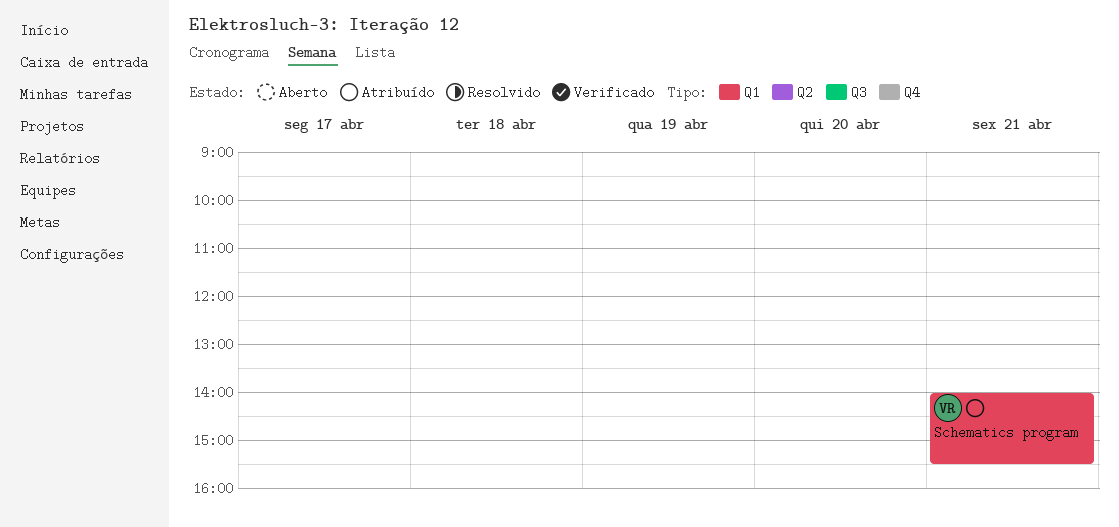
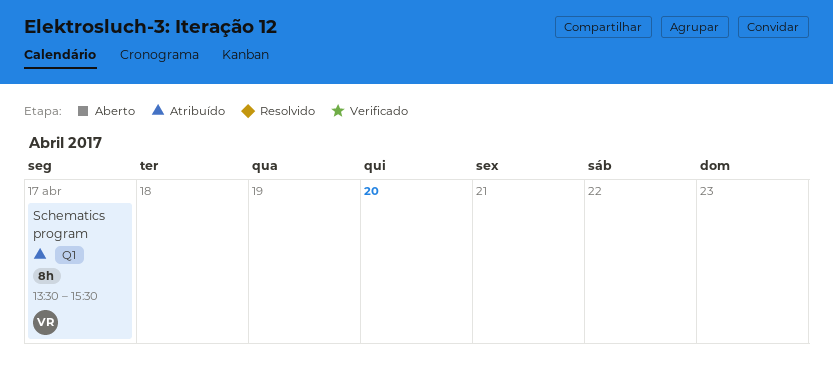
Schematics program, day: Apr 21 -> Apr 17
Schematics program, begins: 14:00 -> 13:30

